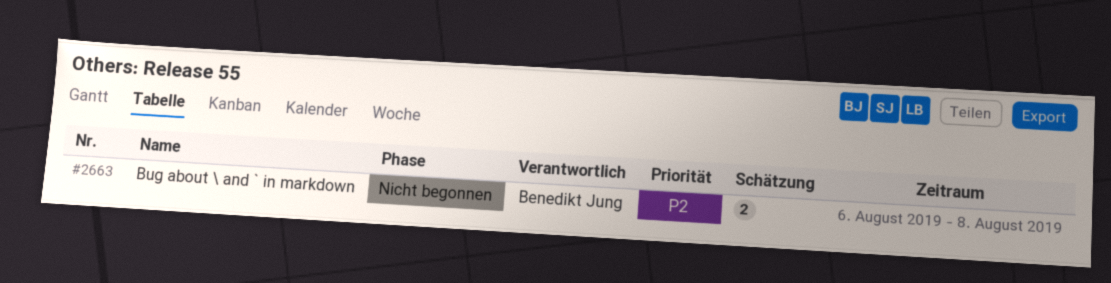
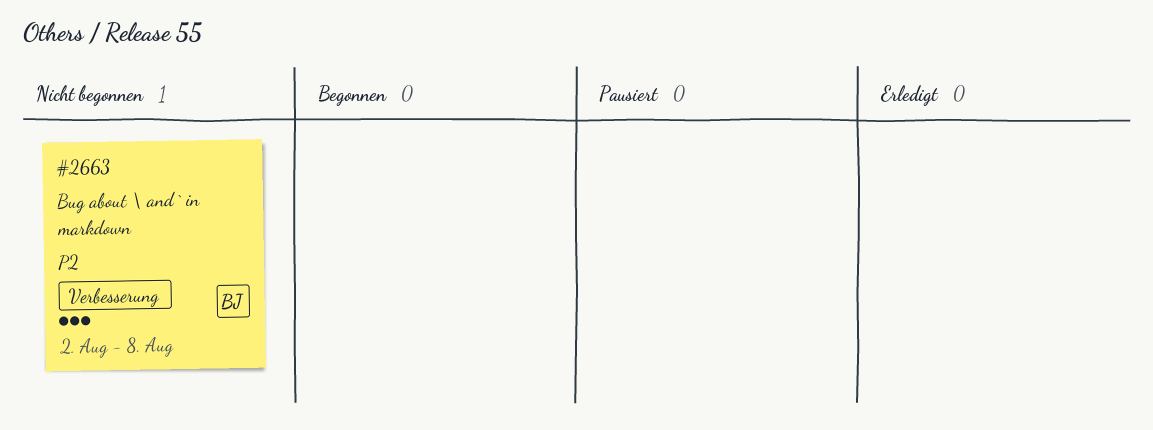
#2663, estimate: 2 -> 3
#2663, start: Aug 6 -> Aug 2

